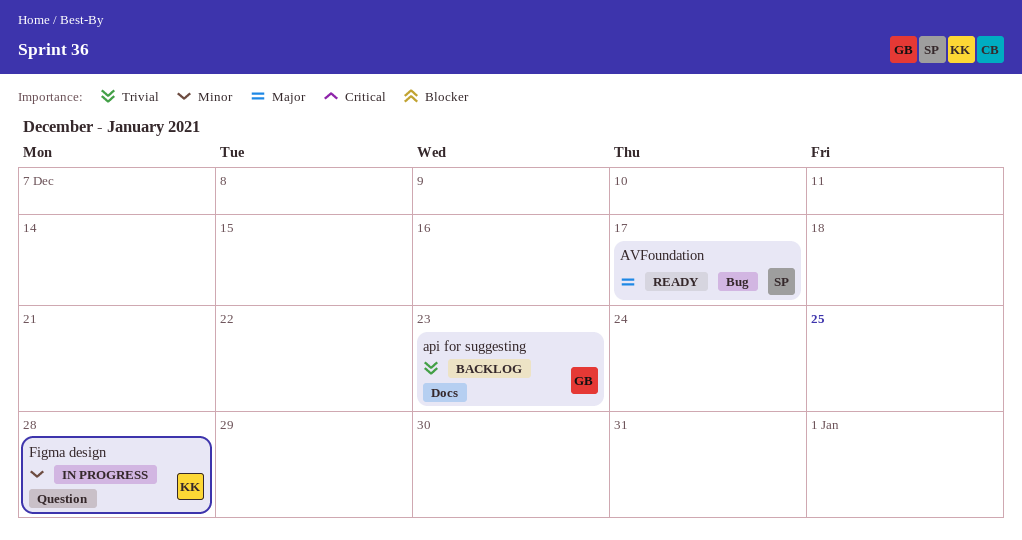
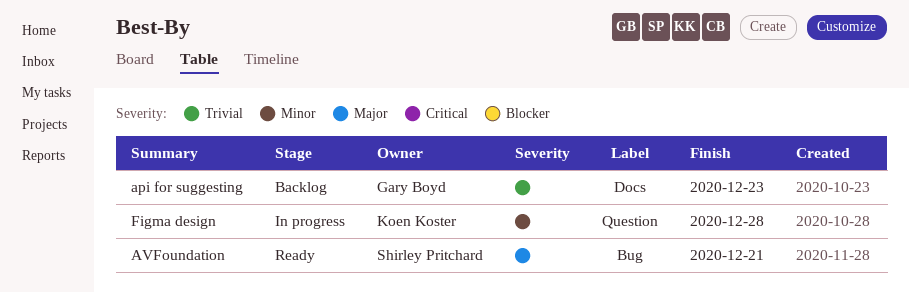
AVFoundation, due: Dec 17 -> Dec 21

